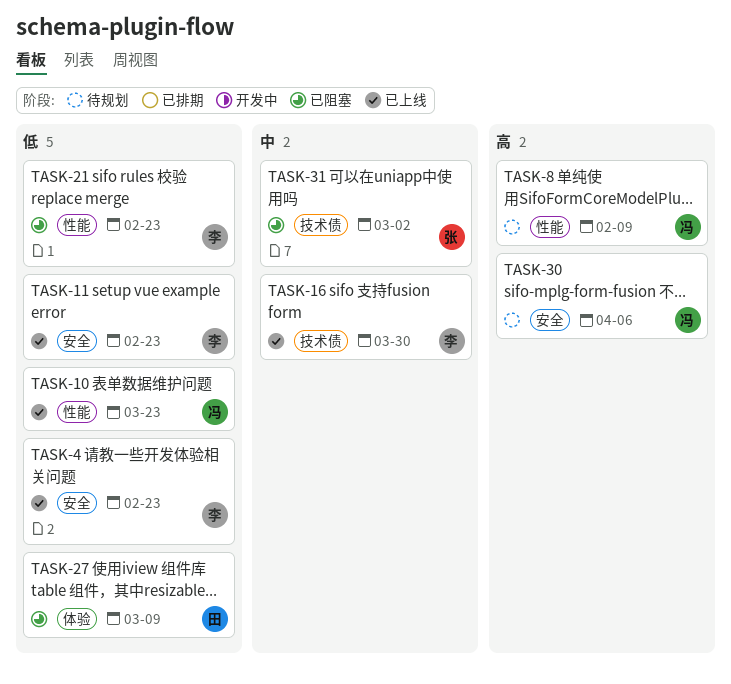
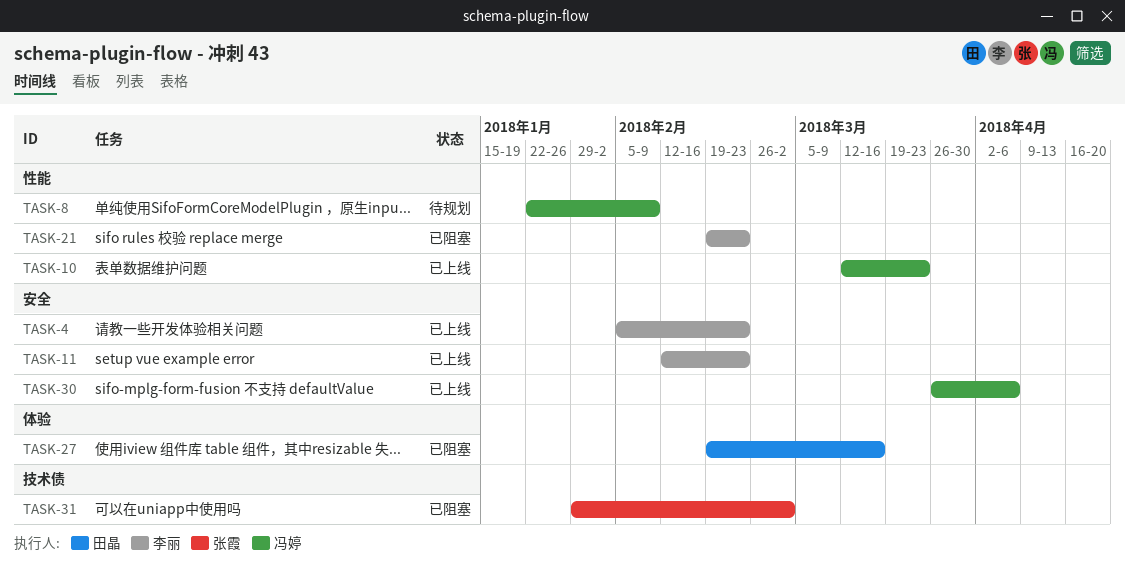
TASK-16: present -> none
TASK-27, due: Mar 9 -> Mar 16
TASK-30, status: 待规划 -> 已上线

